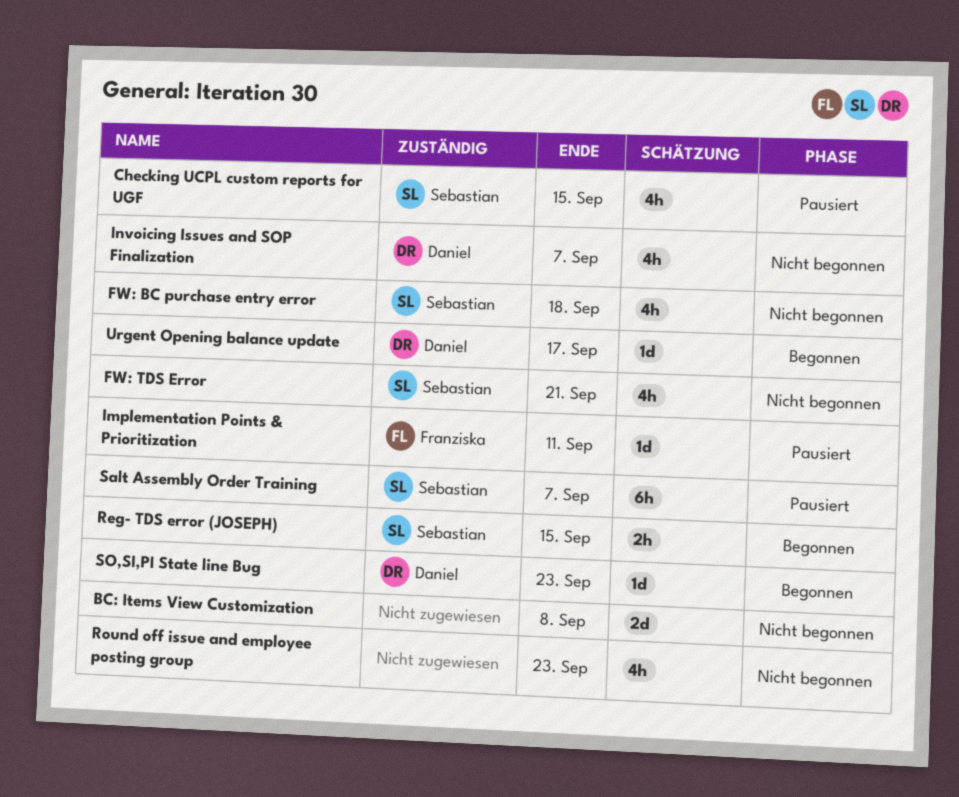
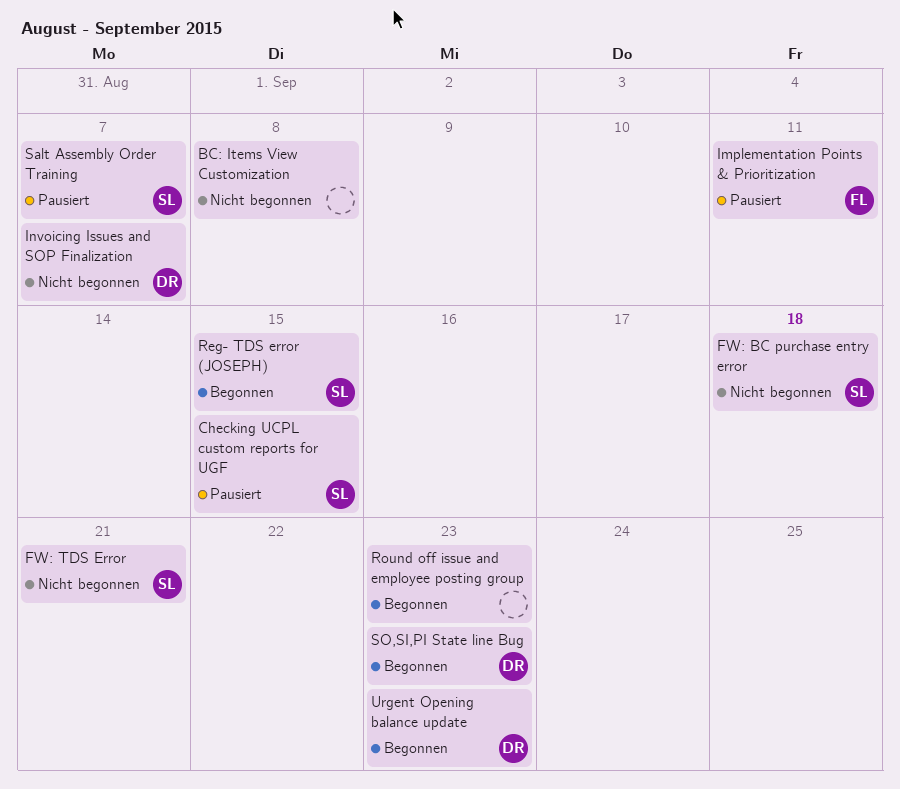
Round off issue and employee posting group, status: Nicht begonnen -> Begonnen
Urgent Opening balance update, due: Sep 17 -> Sep 23

